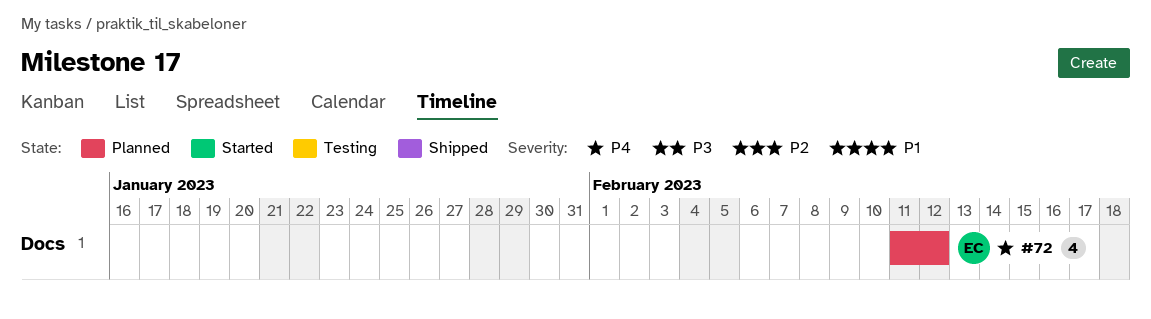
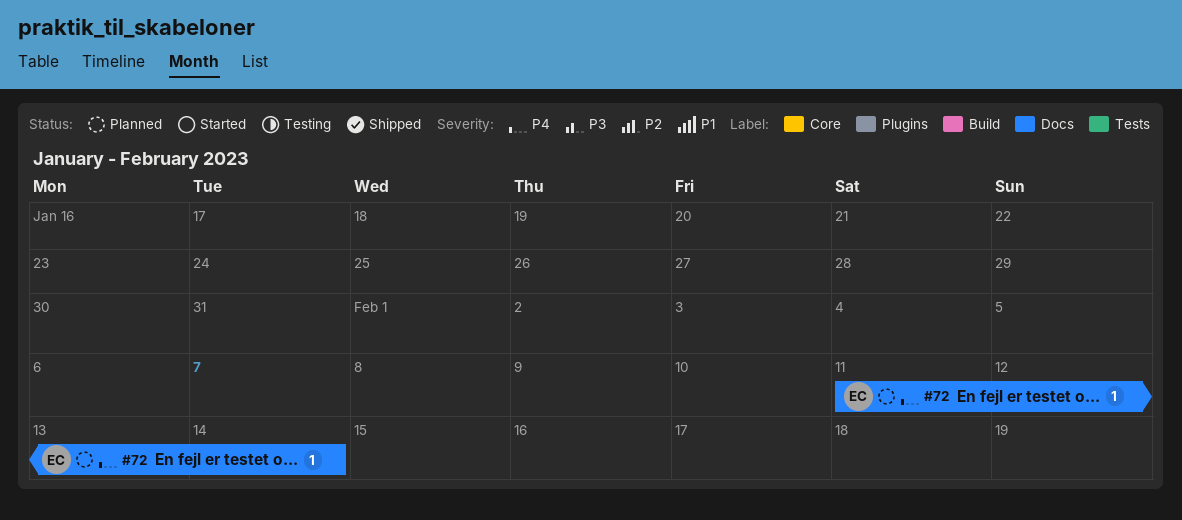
#72, estimate: 4 -> 1
#72, due: Feb 12 -> Feb 14

